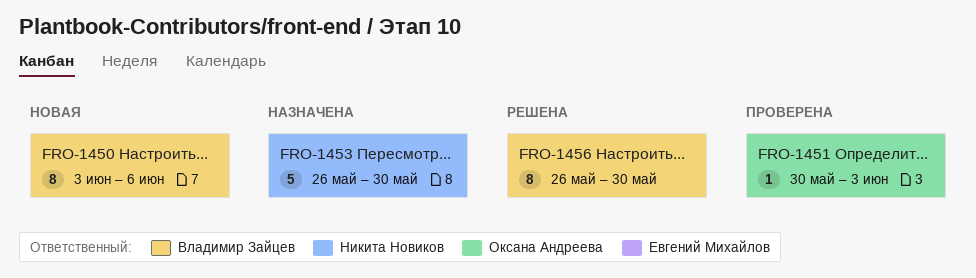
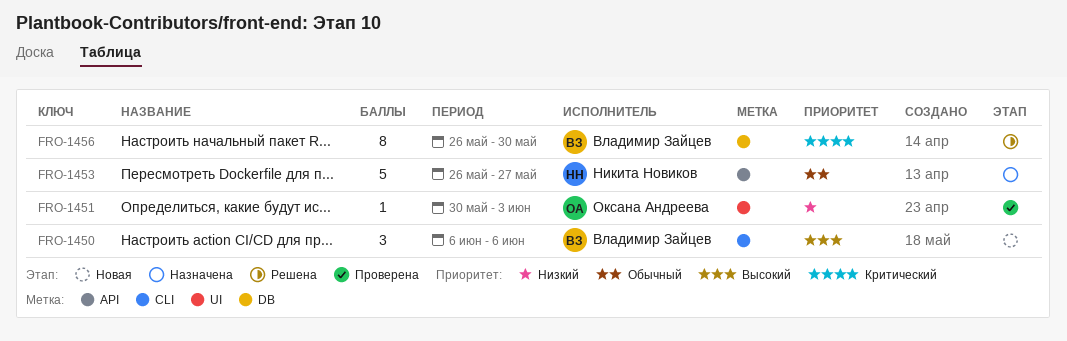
FRO-1450, estimate: 8 -> 3
FRO-1450, start: Jun 3 -> Jun 6
FRO-1453, due: May 30 -> May 27

